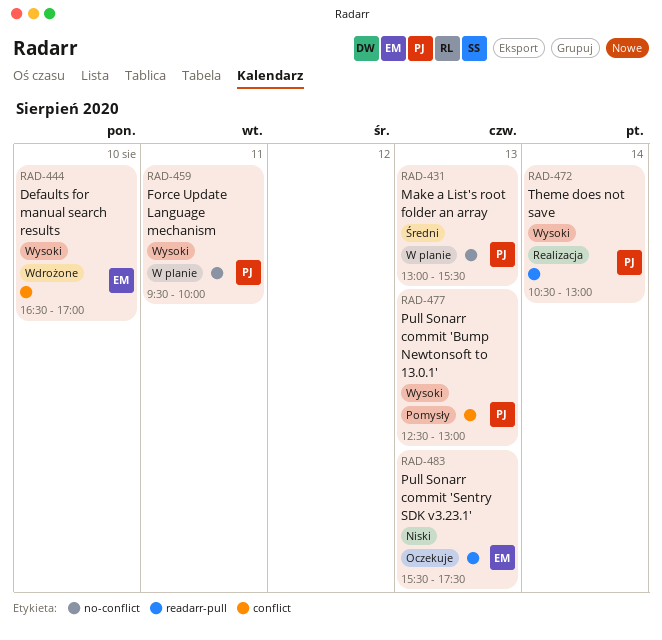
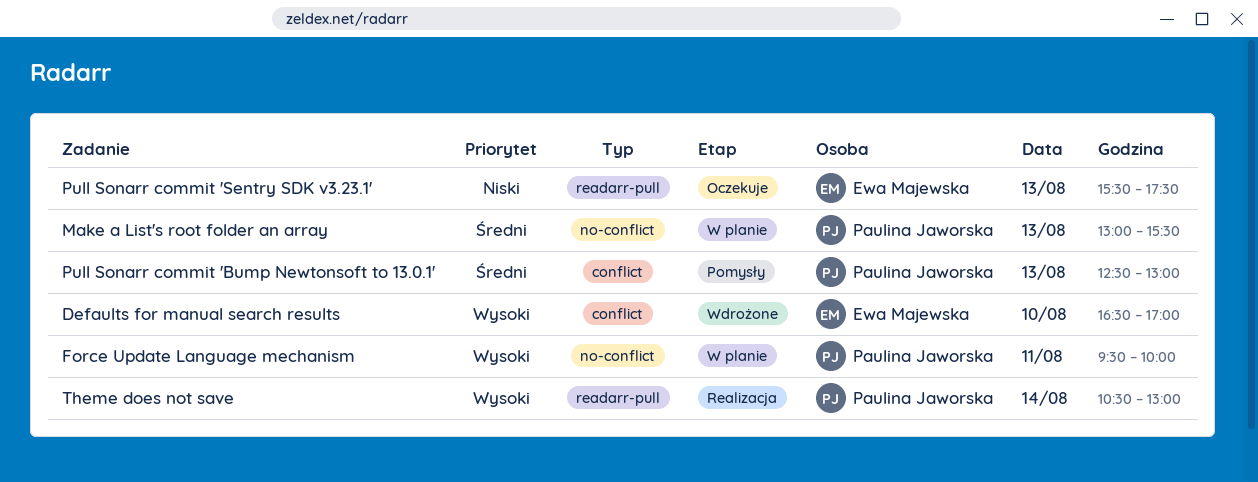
Pull Sonarr commit 'Bump Newtonsoft to 13.0.1', priority: Wysoki -> Średni

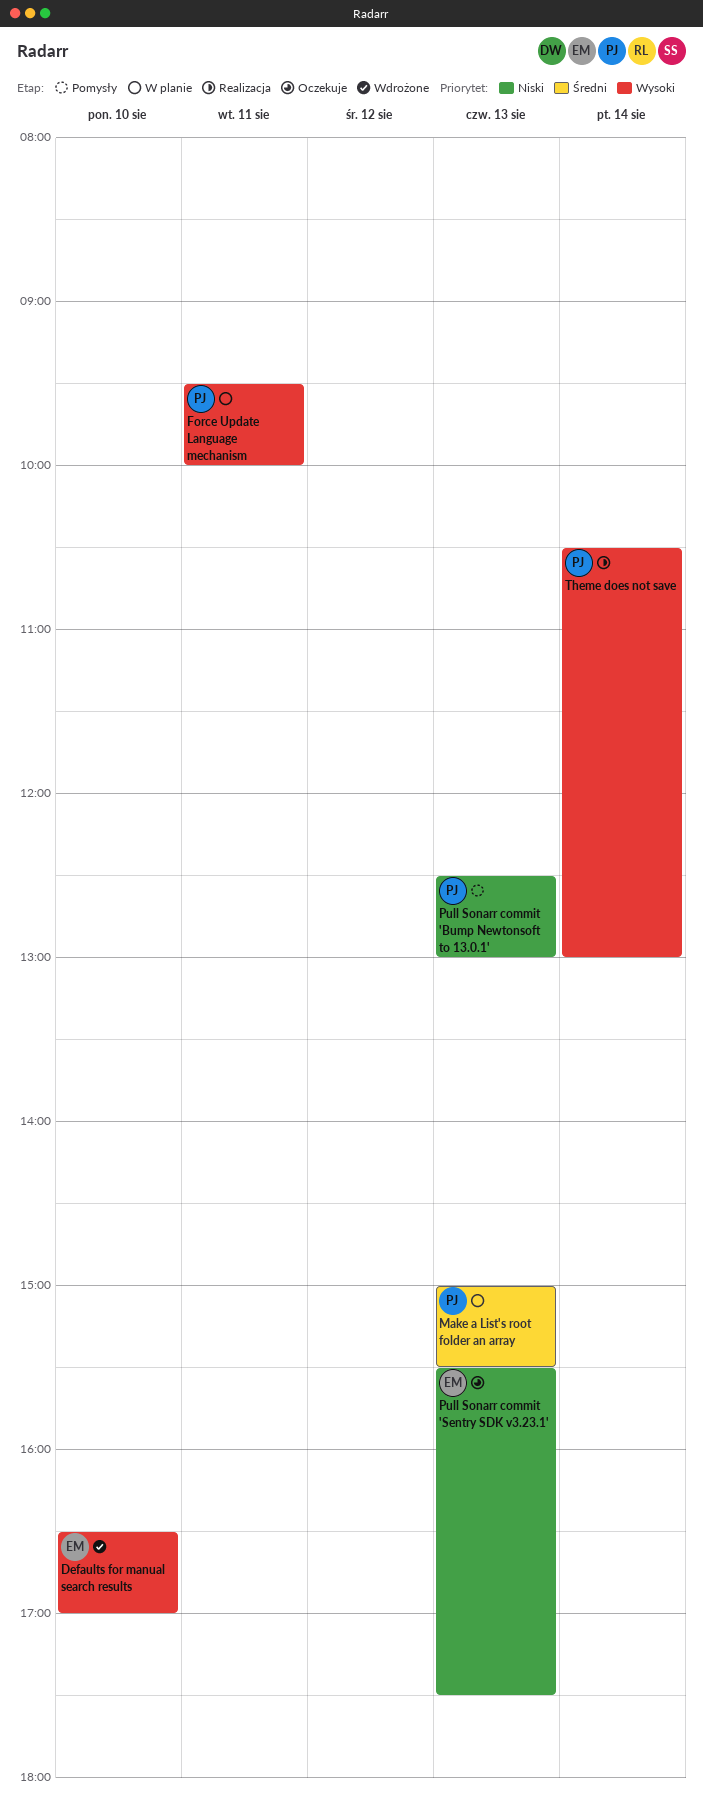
Make a List's root folder an array, begins: 13:00 -> 15:00
Pull Sonarr commit 'Bump Newtonsoft to 13.0.1', priority: Średni -> Niski

